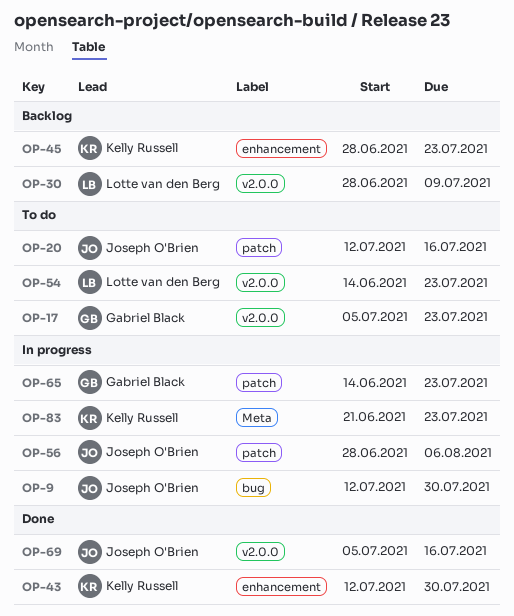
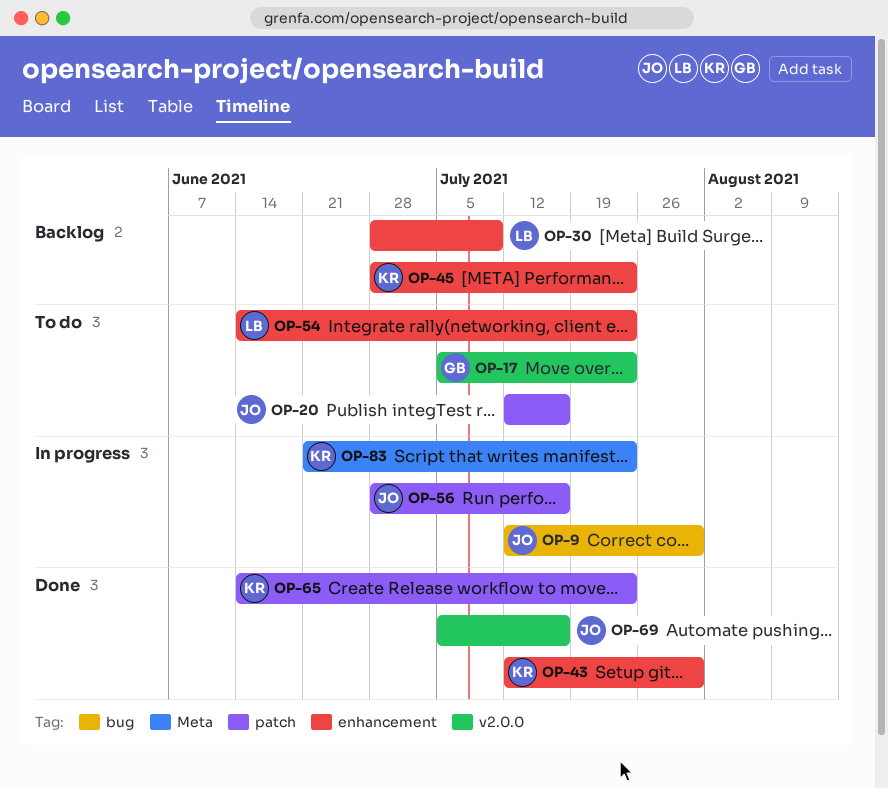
OP-30, label: v2.0.0 -> enhancement
OP-54, label: v2.0.0 -> enhancement
OP-56, due: Aug 6 -> Jul 16
OP-65, status: In progress -> Done
OP-65, owner: Gabriel Black -> Kelly Russell

